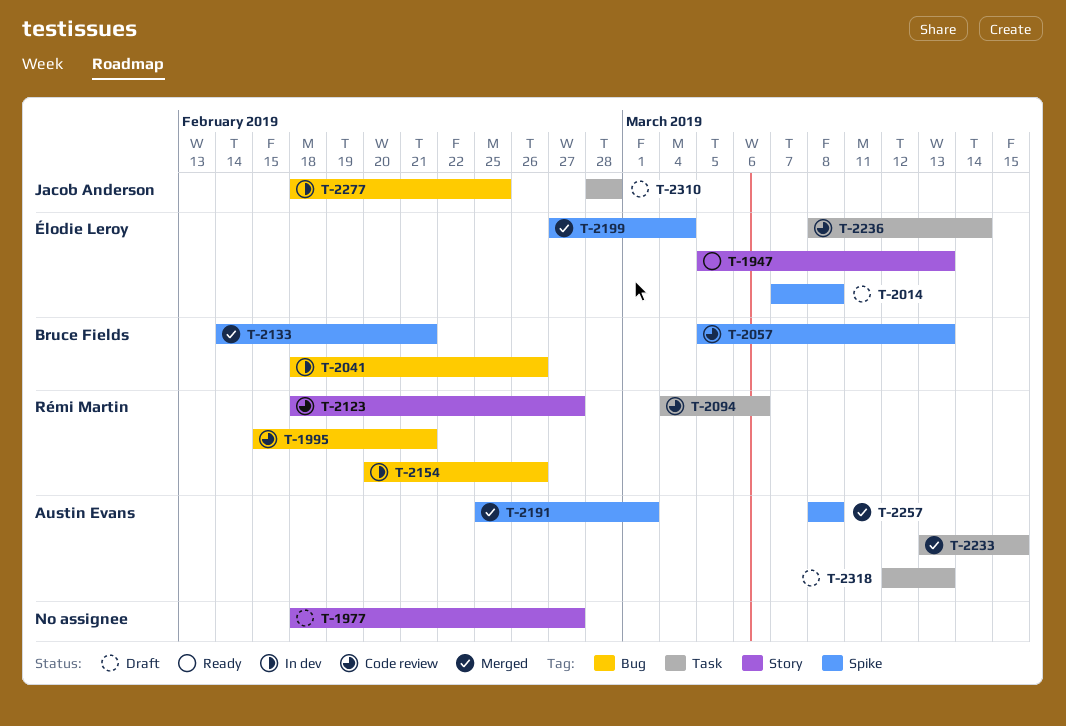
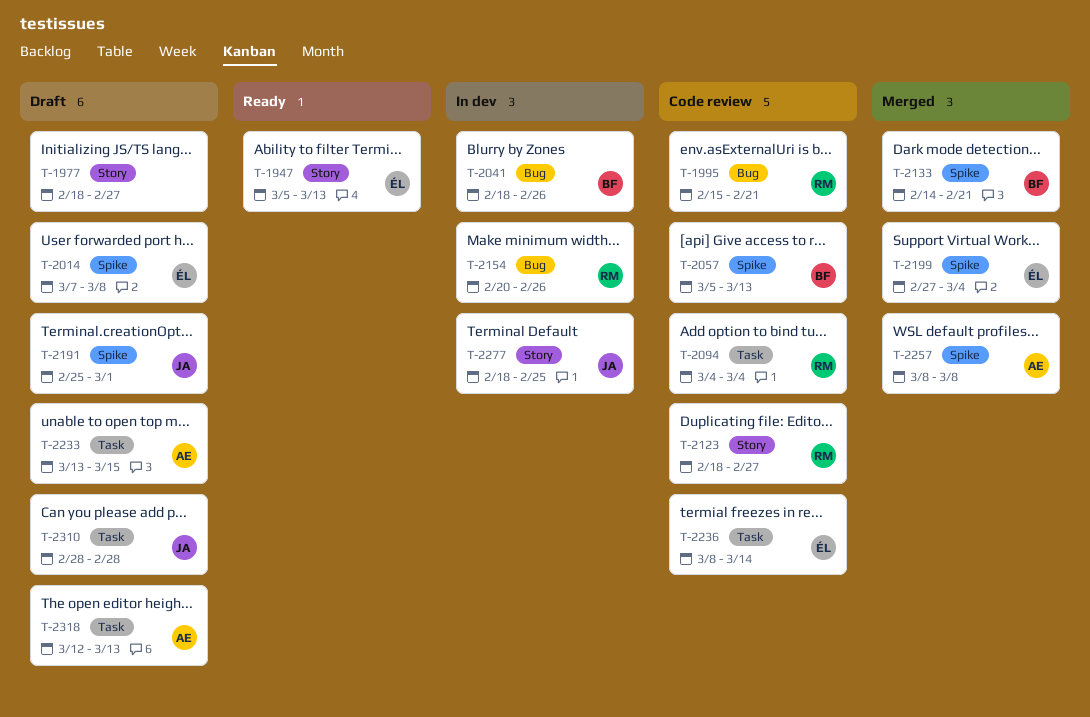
T-2094, due: Mar 6 -> Mar 4
T-2191, status: Merged -> Draft
T-2191, owner: Austin Evans -> Jacob Anderson
T-2233, status: Merged -> Draft
T-2277, label: Bug -> Story

